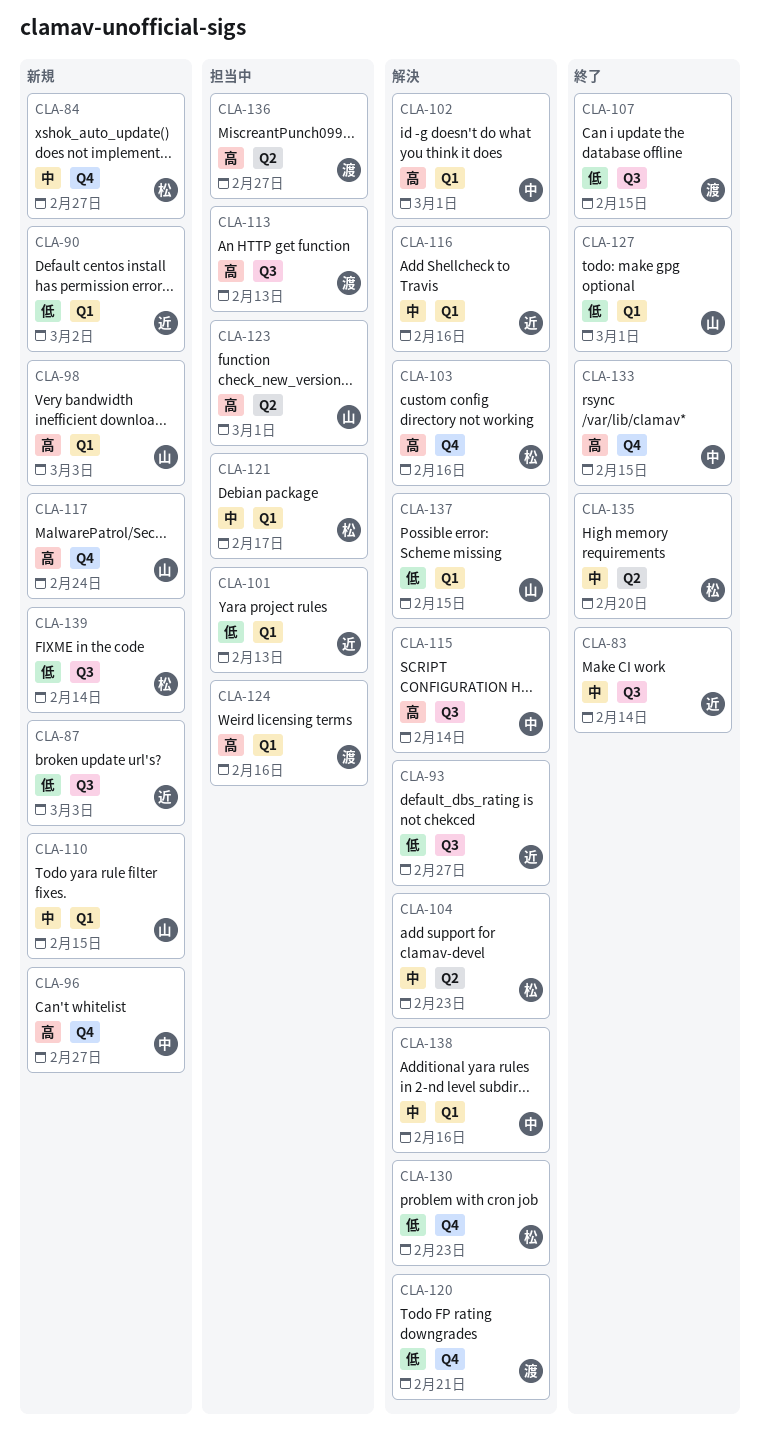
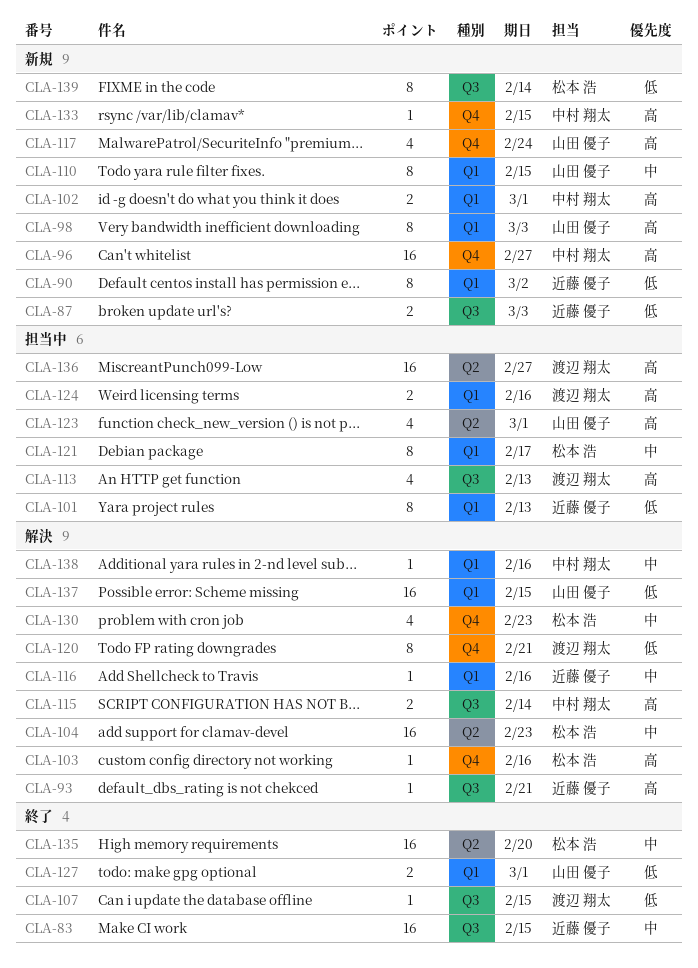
CLA-83, due: Feb 14 -> Feb 15
CLA-84: present -> none
CLA-93, priority: 低 -> 高
CLA-93, due: Feb 27 -> Feb 21
CLA-102, status: 解決 -> 新規
CLA-130, priority: 低 -> 中
CLA-133, status: 終了 -> 新規

